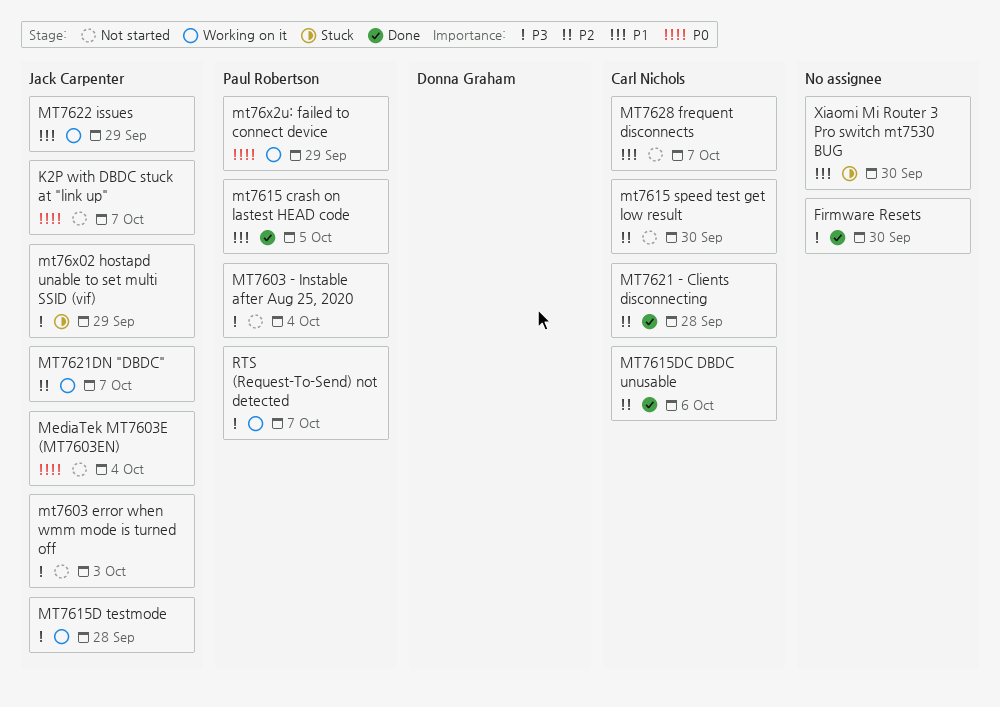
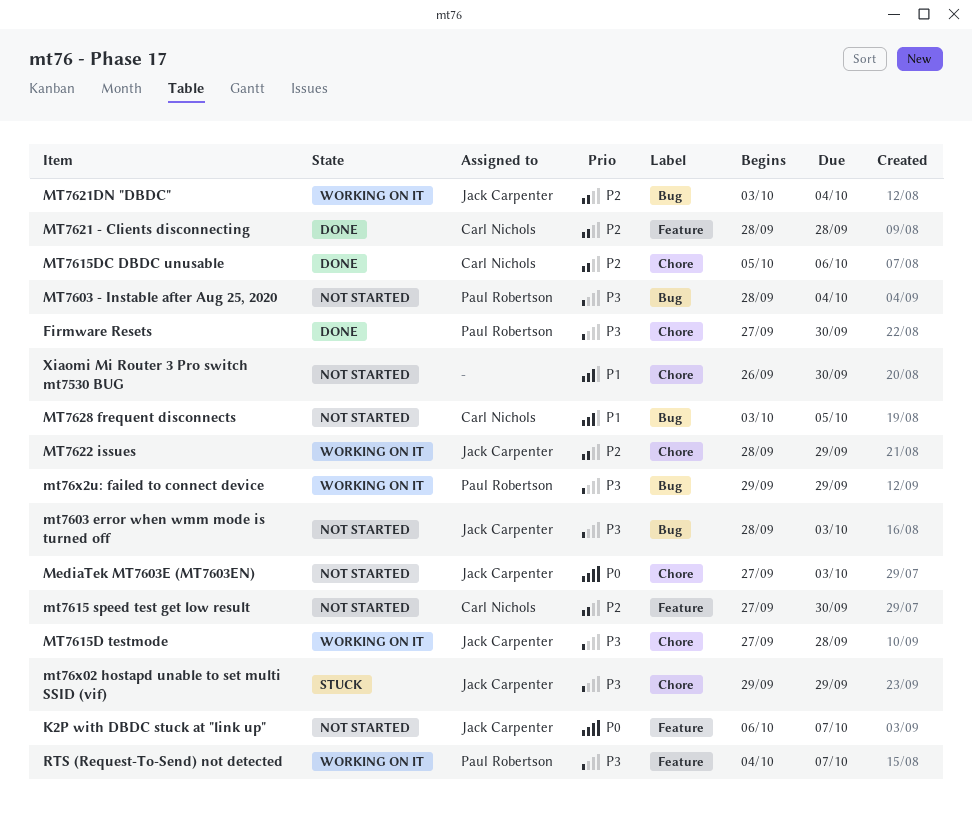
Firmware Resets, owner: none -> Paul Robertson
MediaTek MT7603E (MT7603EN), due: Oct 4 -> Oct 3
mt7615 crash on lastest HEAD code: present -> none
MT7621DN "DBDC", due: Oct 7 -> Oct 4
MT7622 issues, priority: P1 -> P2
MT7628 frequent disconnects, due: Oct 7 -> Oct 5
mt76x2u: failed to connect device, priority: P0 -> P3
Xiaomi Mi Router 3 Pro switch mt7530 BUG, status: Stuck -> Not started

